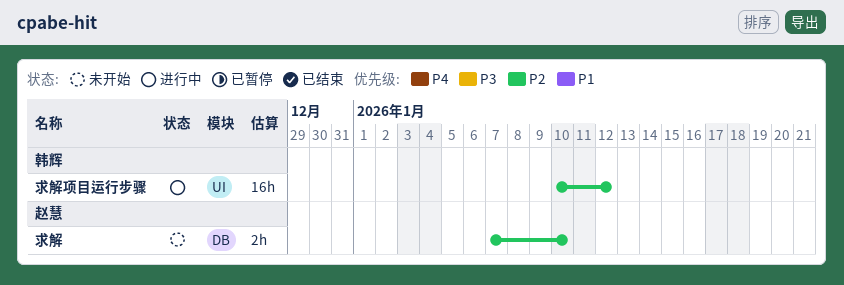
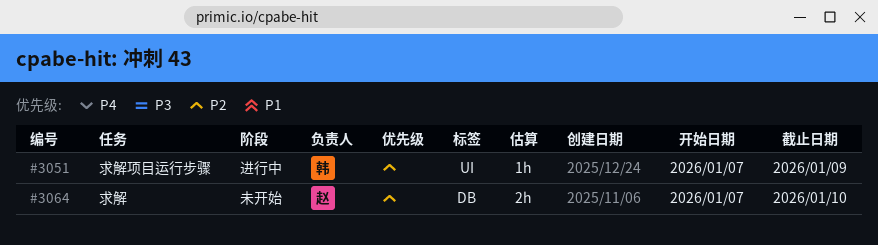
求解项目运行步骤, estimate: 16h -> 1h
求解项目运行步骤, start: Jan 10 -> Jan 7
求解项目运行步骤, due: Jan 12 -> Jan 9

